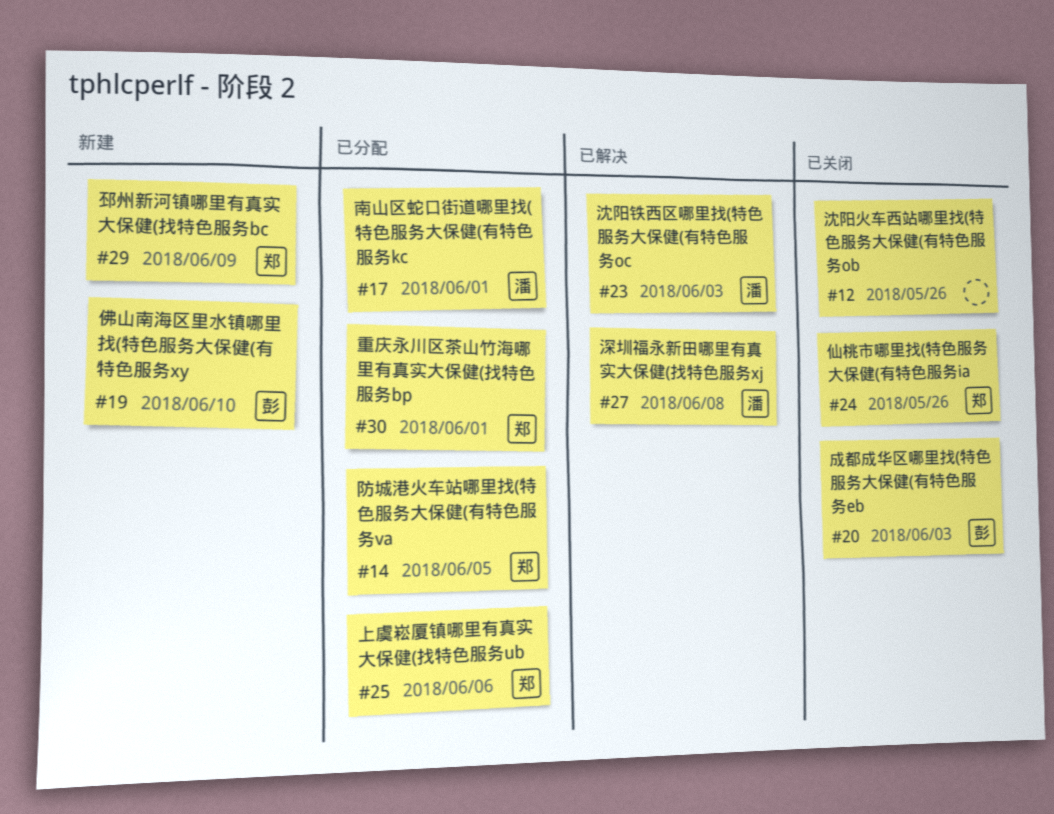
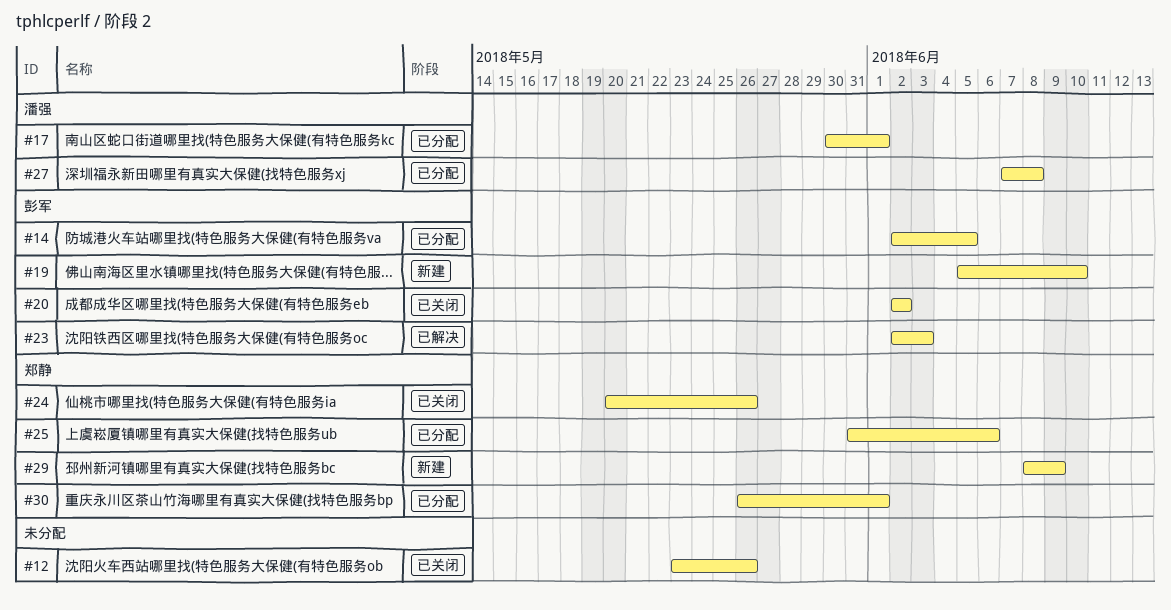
#14, owner: 郑静 -> 彭军
#20, due: Jun 3 -> Jun 2
#23, owner: 潘强 -> 彭军
#27, status: 已解决 -> 已分配

